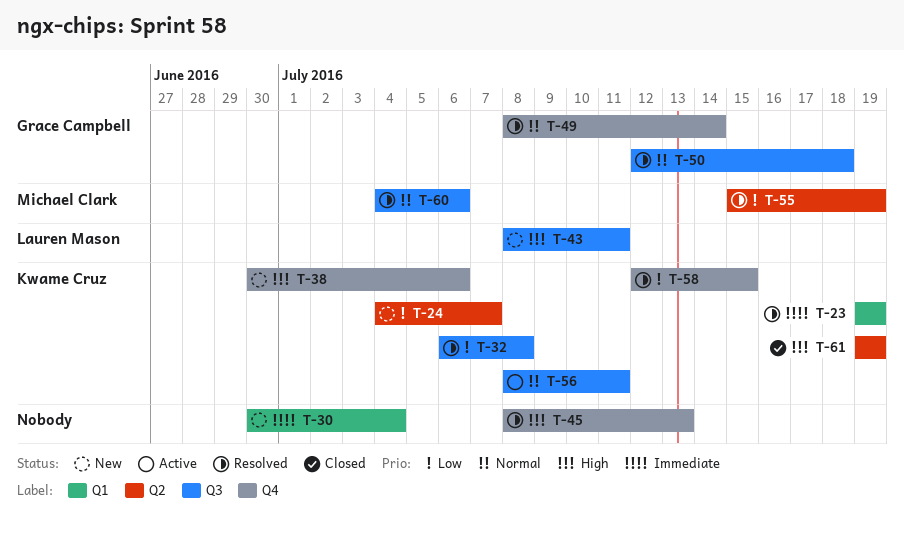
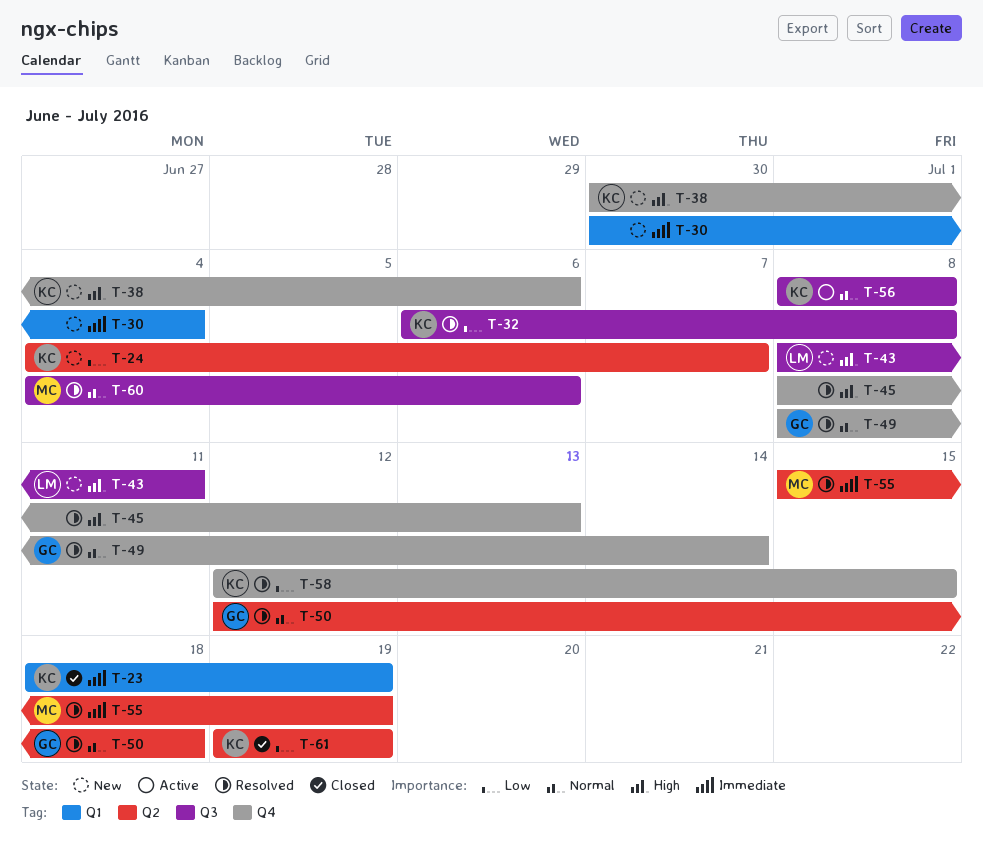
T-23, status: Resolved -> Closed
T-23, start: Jul 19 -> Jul 18
T-50, label: Q3 -> Q2
T-55, priority: Low -> Immediate
T-56, due: Jul 11 -> Jul 8
T-61, priority: High -> Low

